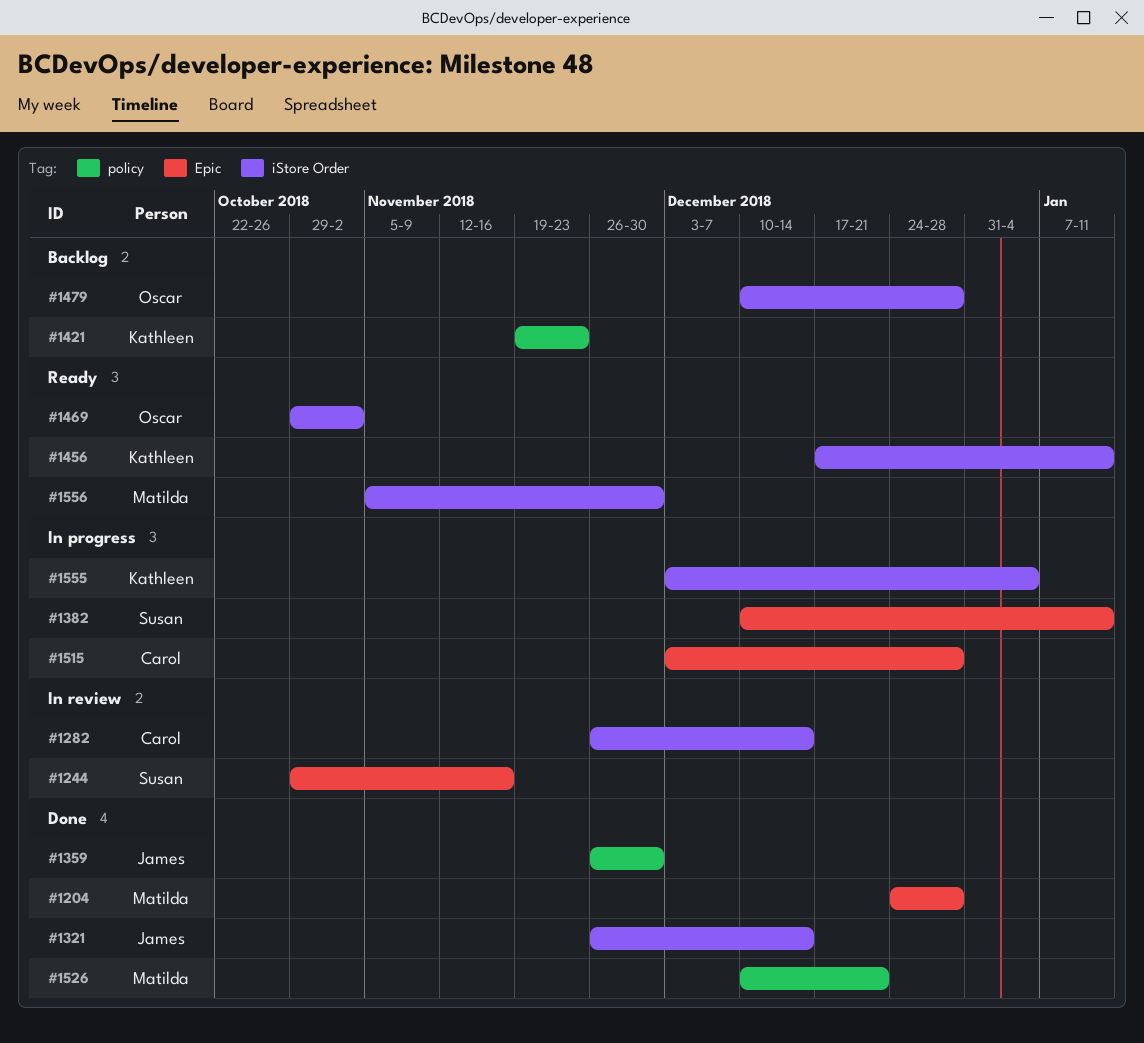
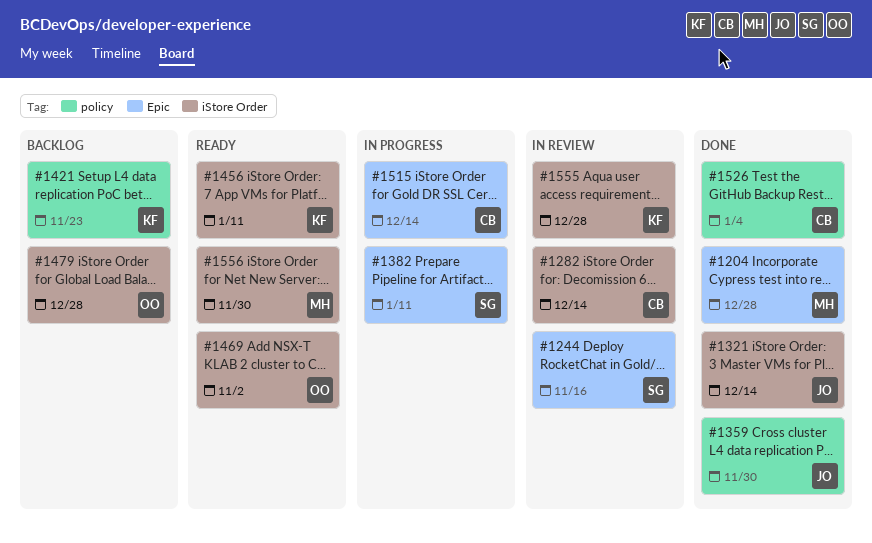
#1515, due: Dec 28 -> Dec 14
#1526, owner: Matilda -> Carol
#1526, due: Dec 21 -> Jan 4
#1555, status: In progress -> In review
#1555, due: Jan 4 -> Dec 28

